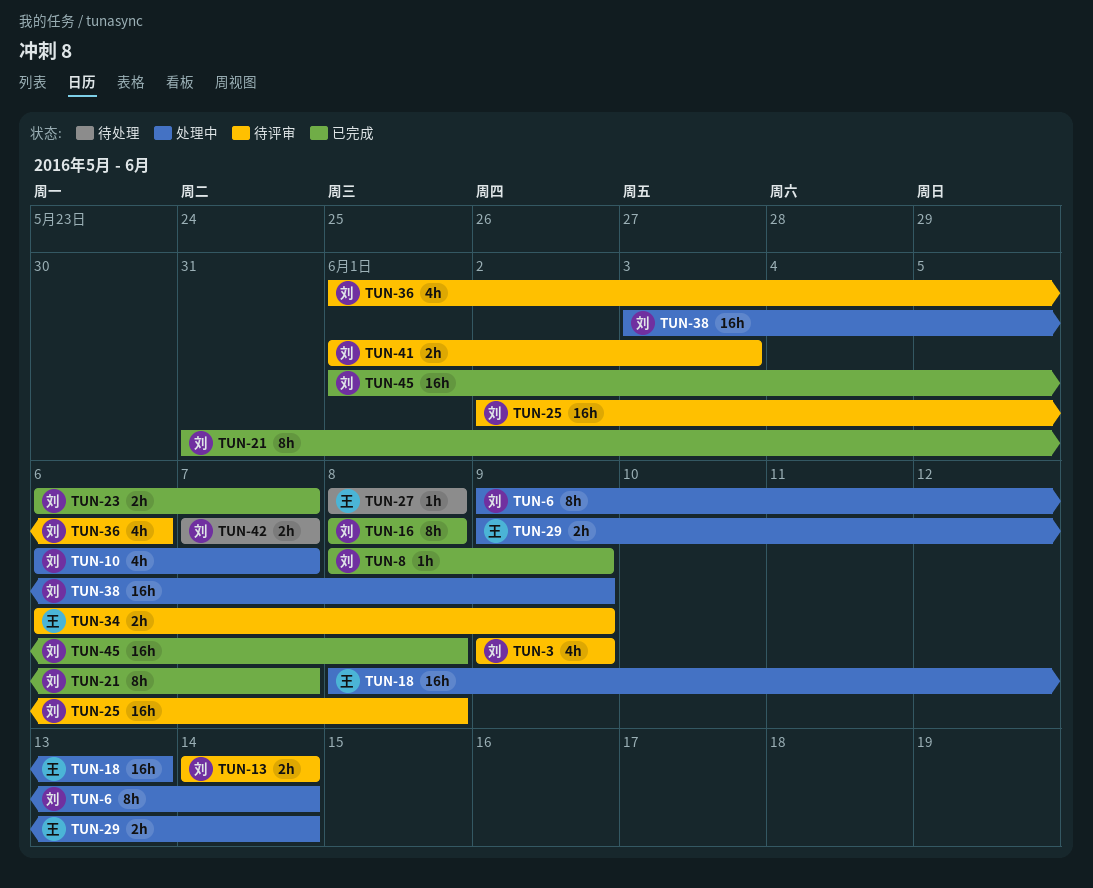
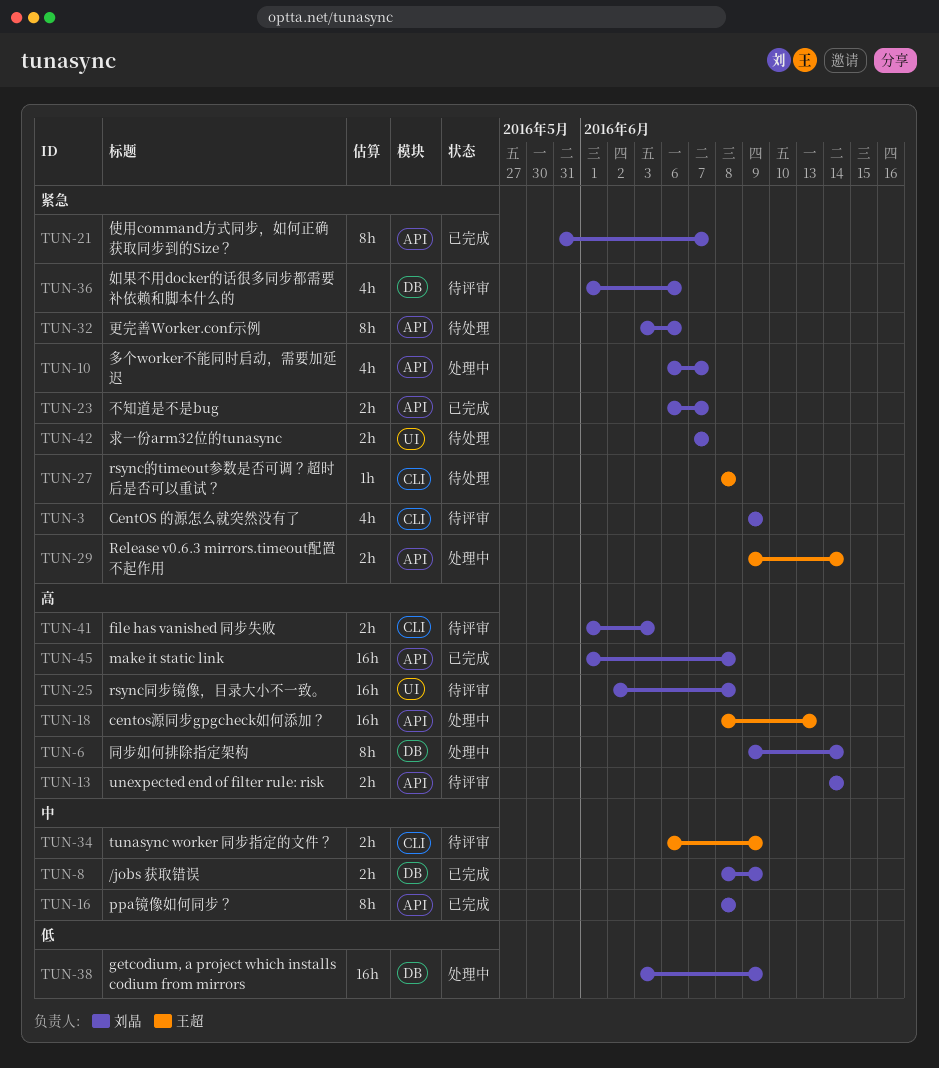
TUN-8, estimate: 1h -> 2h
TUN-32: none -> present

